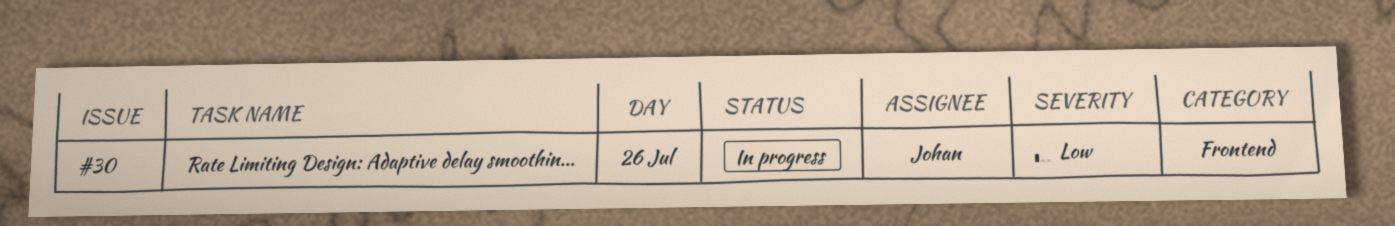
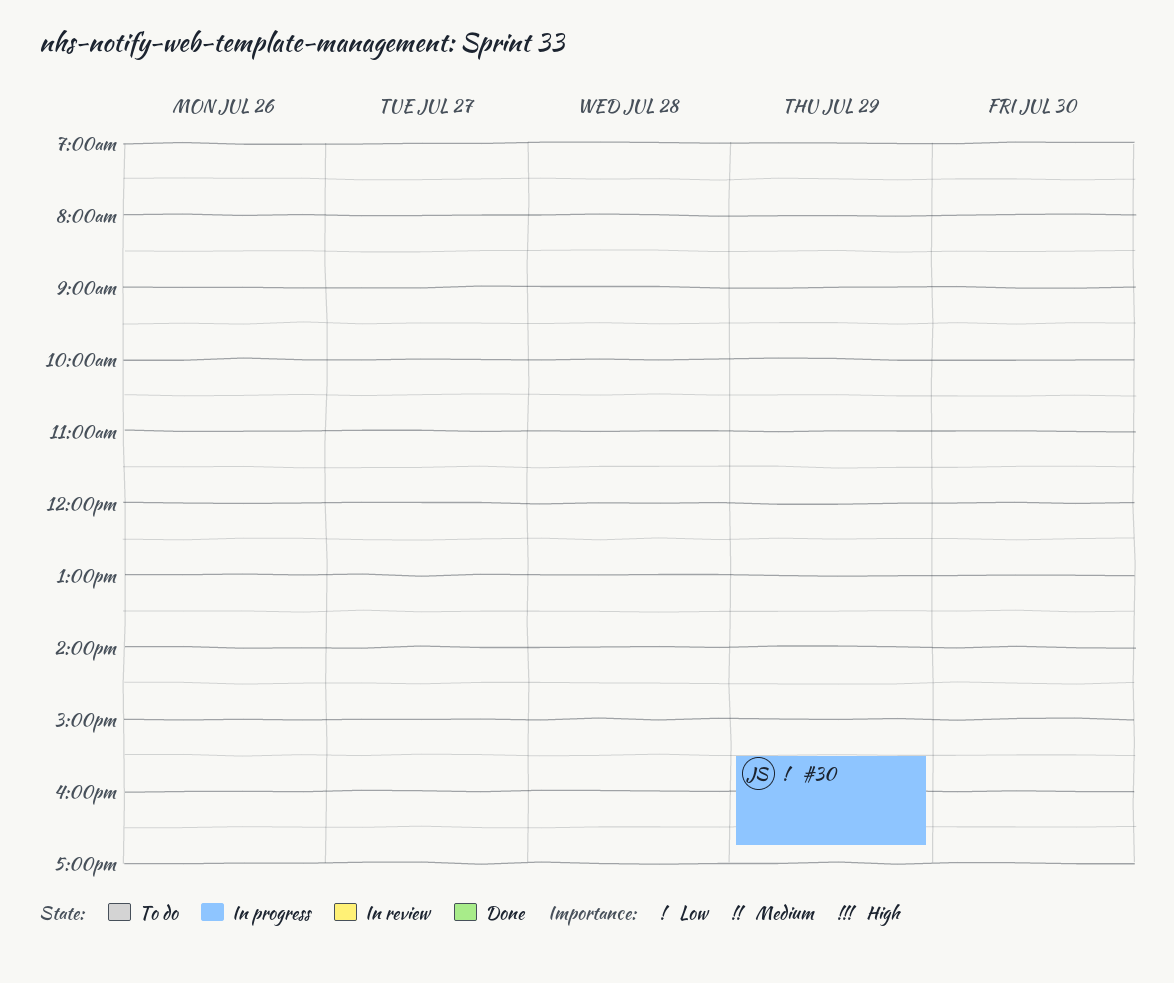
#30, day: Jul 26 -> Jul 29

